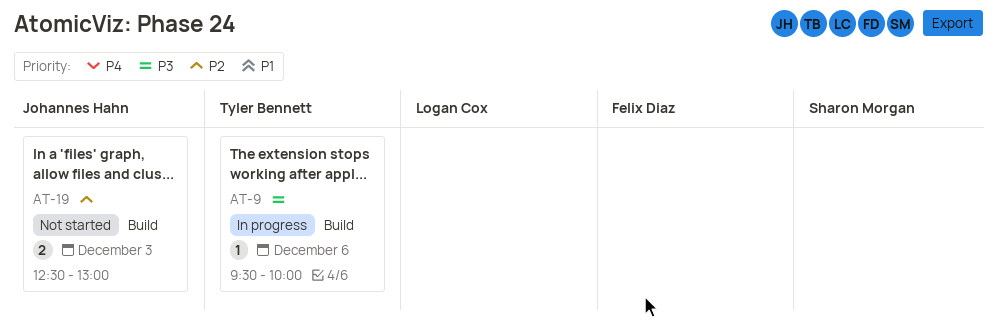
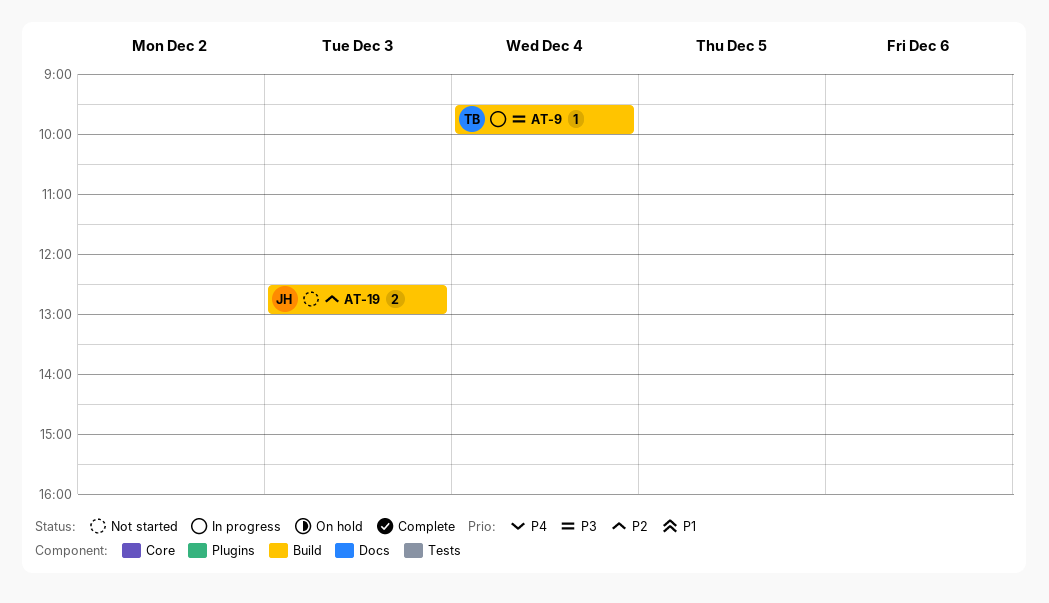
AT-9, day: Dec 6 -> Dec 4

